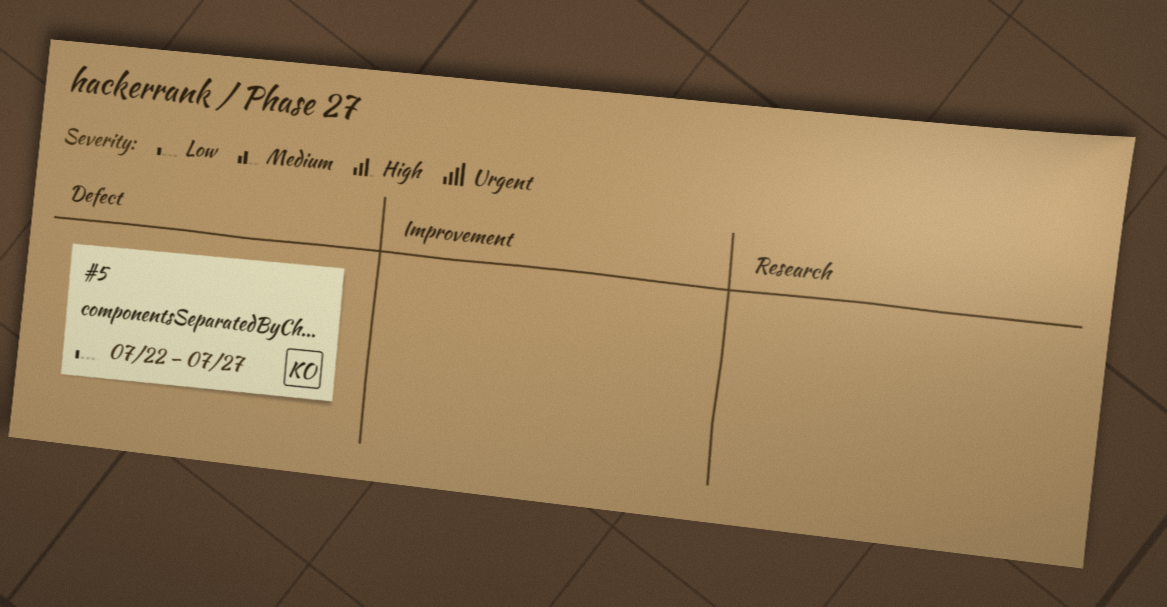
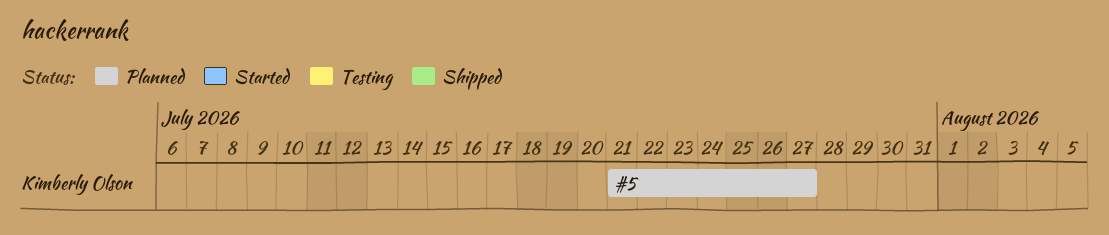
#5, start: Jul 22 -> Jul 21

